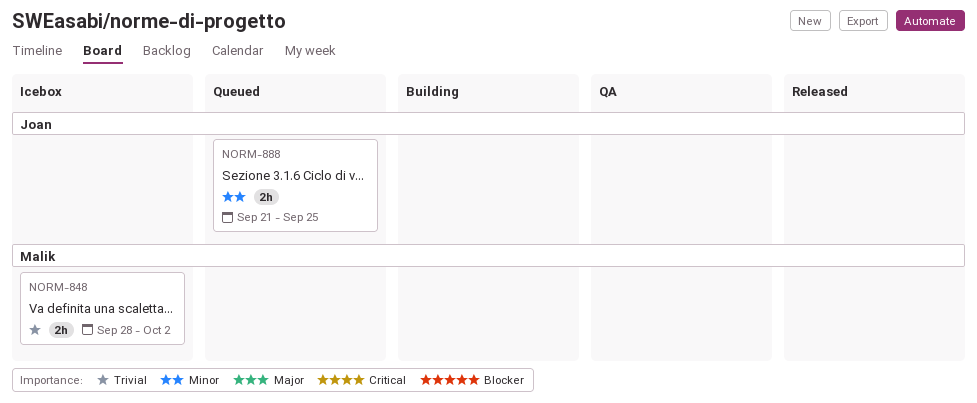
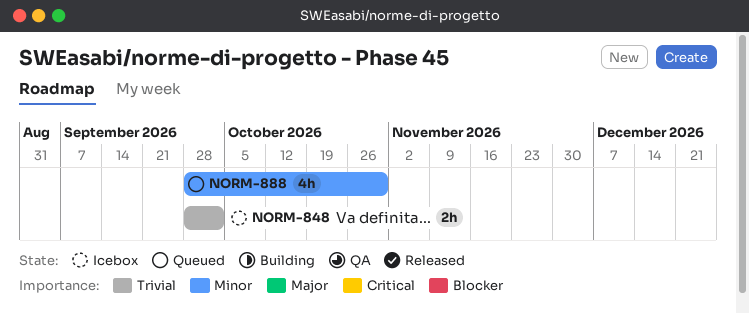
NORM-888, estimate: 2h -> 4h
NORM-888, start: Sep 21 -> Sep 28
NORM-888, due: Sep 25 -> Oct 30

